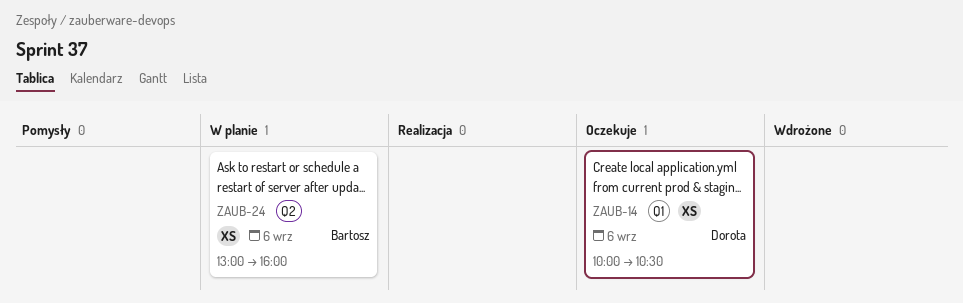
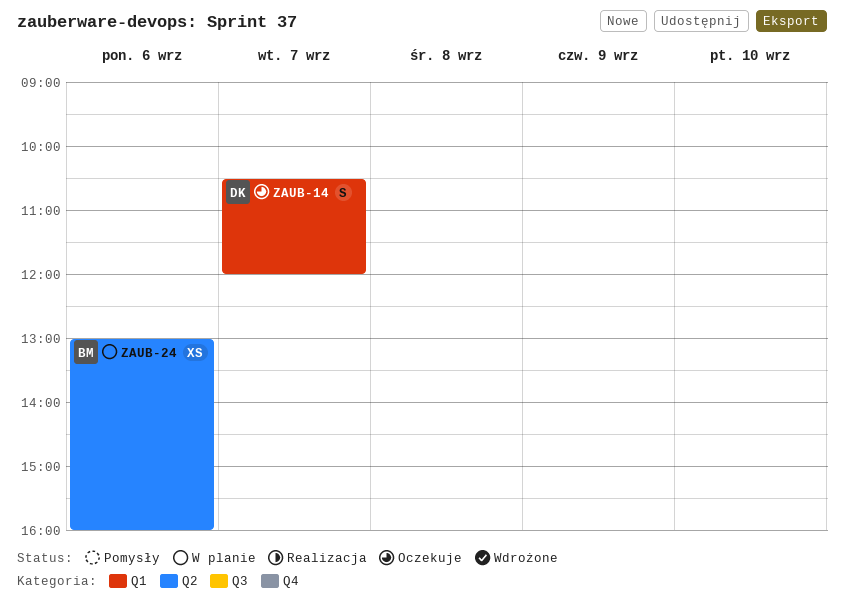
ZAUB-14, estimate: XS -> S
ZAUB-14, day: Sep 6 -> Sep 7
ZAUB-14, begins: 10:00 -> 10:30
ZAUB-14, ends: 10:30 -> 12:00

